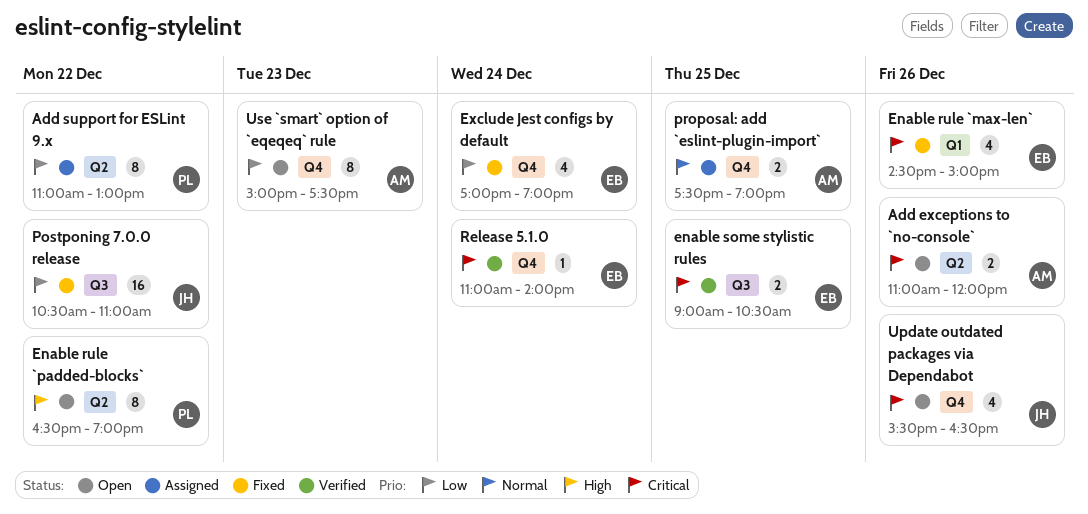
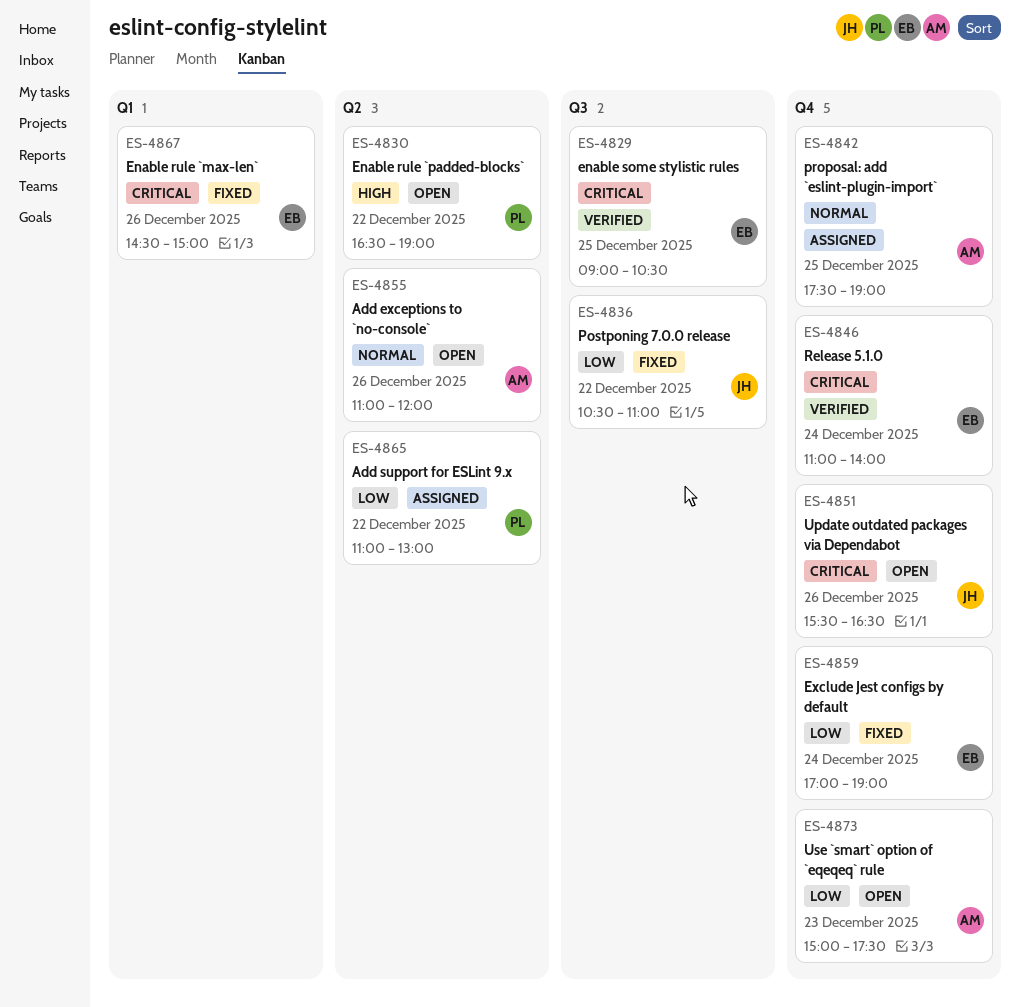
Add exceptions to `no-console`, priority: Critical -> Normal

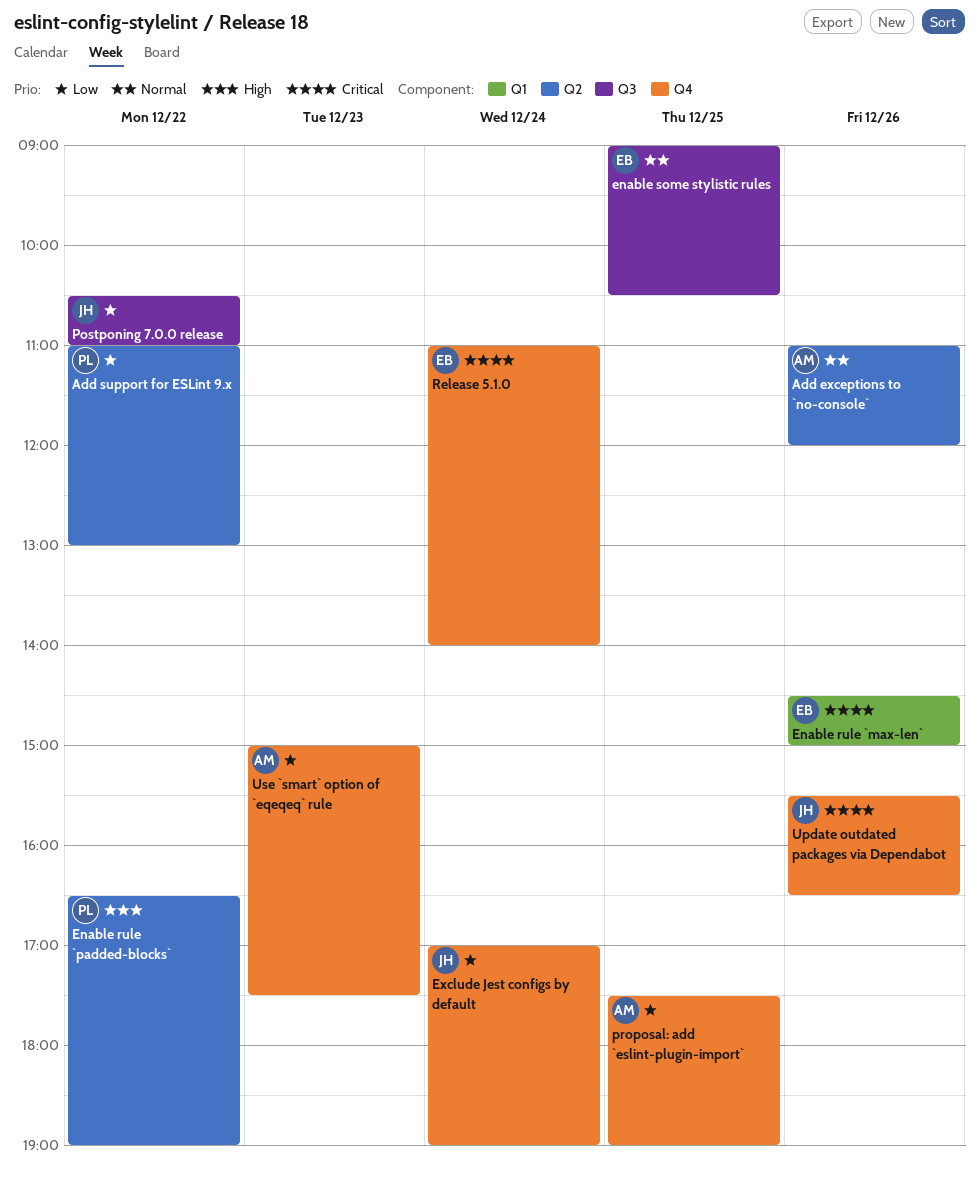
enable some stylistic rules, priority: Critical -> Normal
Exclude Jest configs by default, owner: EB -> JH
proposal: add `eslint-plugin-import`, priority: Normal -> Low

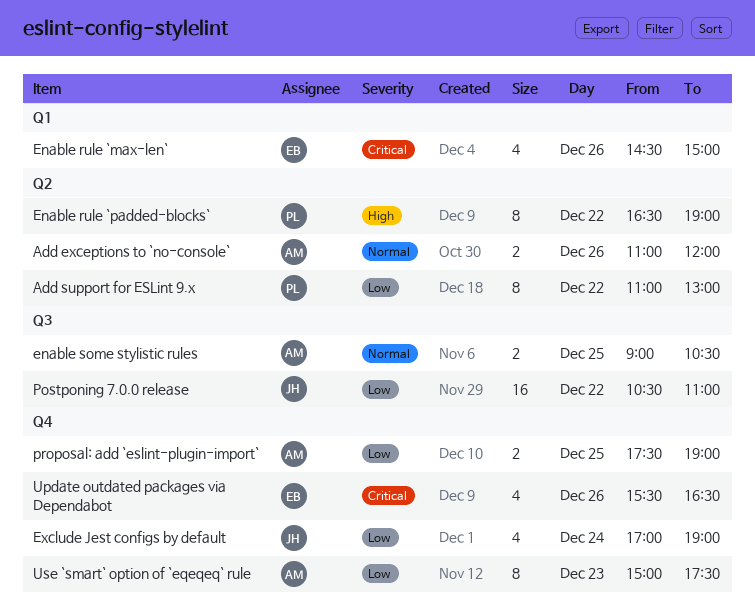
enable some stylistic rules, owner: EB -> AM
Release 5.1.0: present -> none
Update outdated packages via Dependabot, owner: JH -> EB

